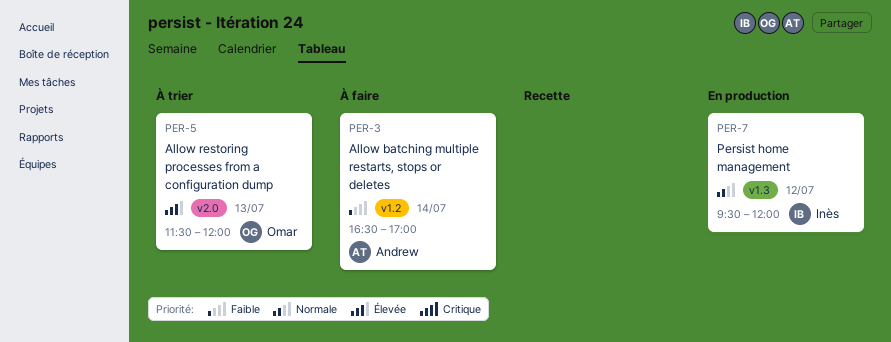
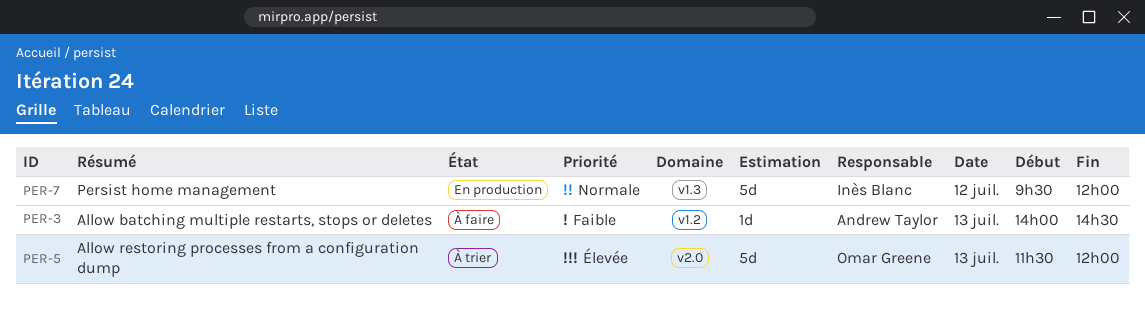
PER-3, day: Jul 14 -> Jul 13
PER-3, begins: 16:30 -> 14:00
PER-3, ends: 17:00 -> 14:30

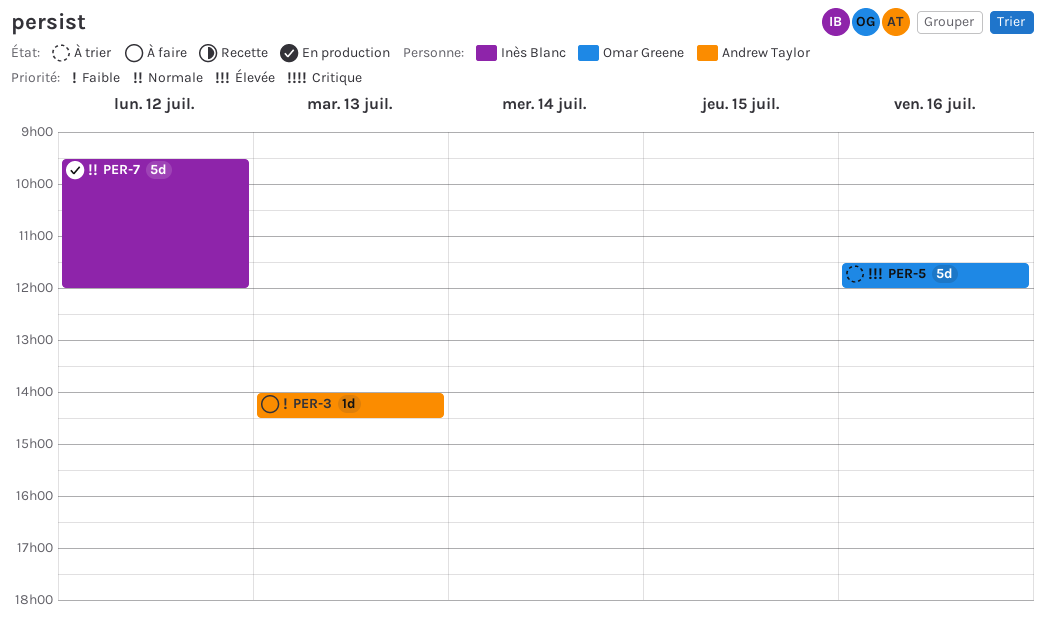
PER-5, day: Jul 13 -> Jul 16

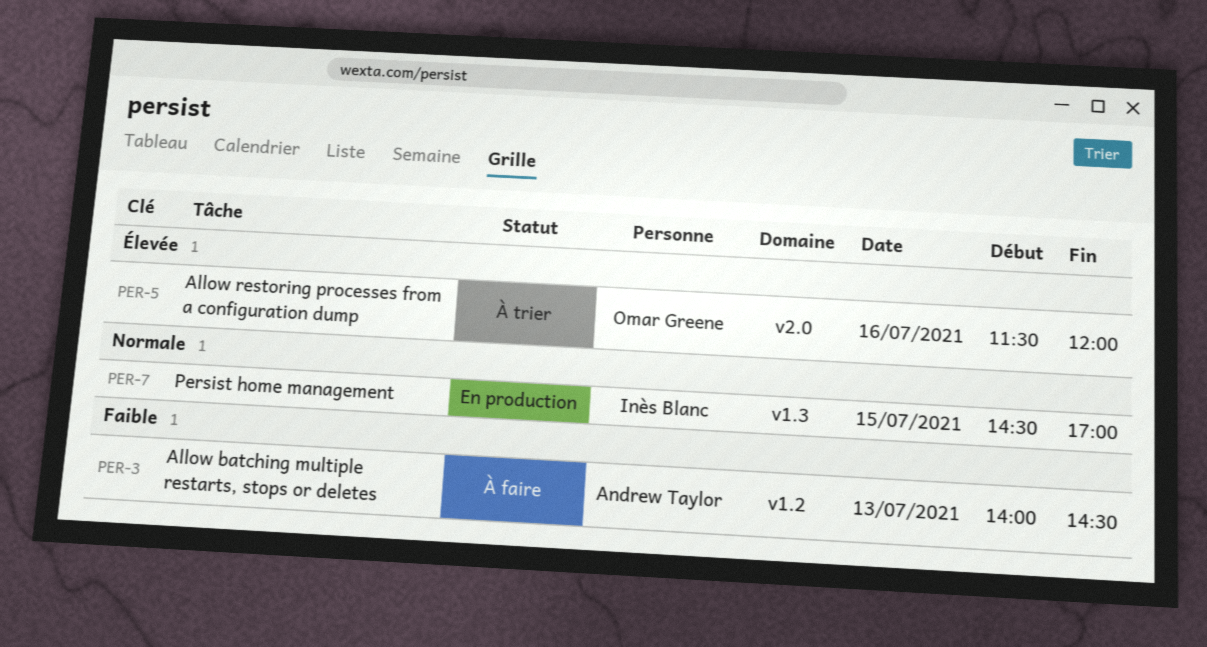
PER-7, day: Jul 12 -> Jul 15
PER-7, begins: 09:30 -> 14:30
PER-7, ends: 12:00 -> 17:00

